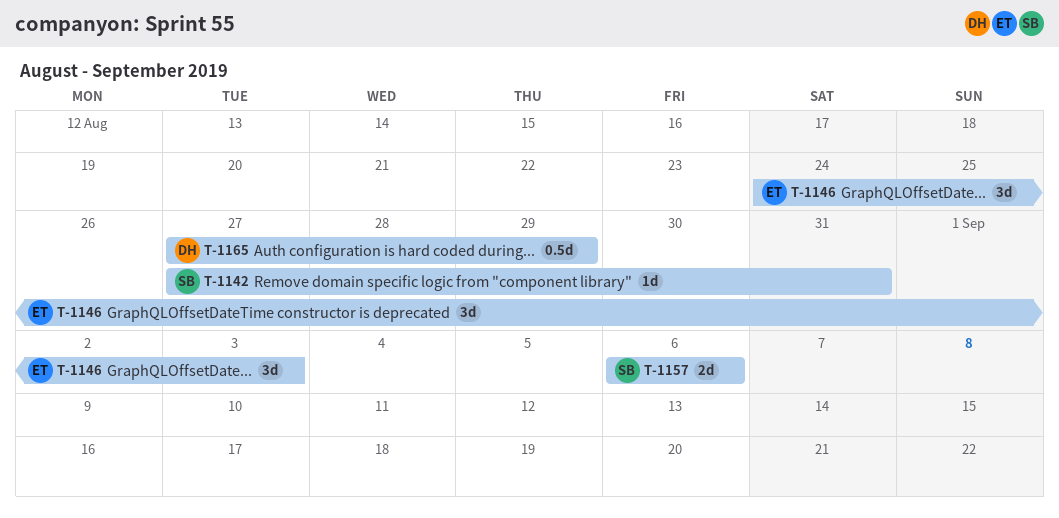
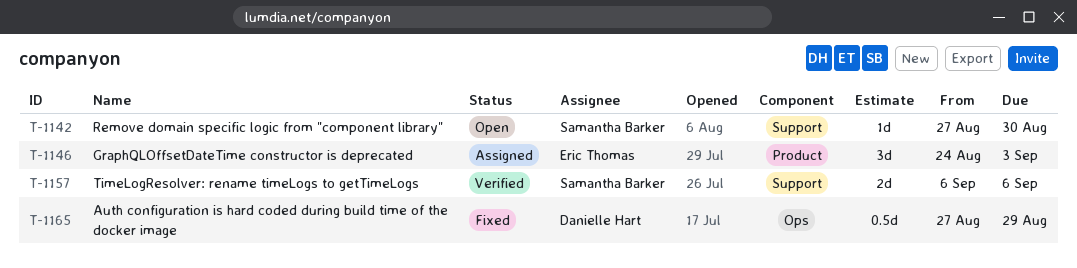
T-1142, due: Aug 31 -> Aug 30

